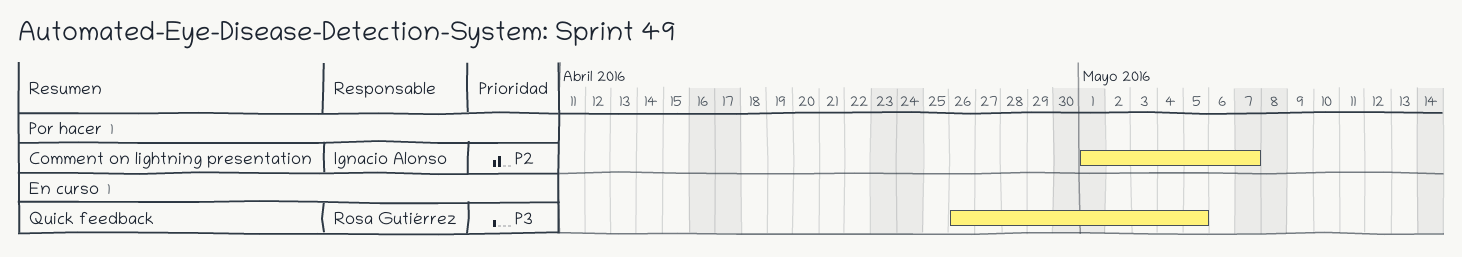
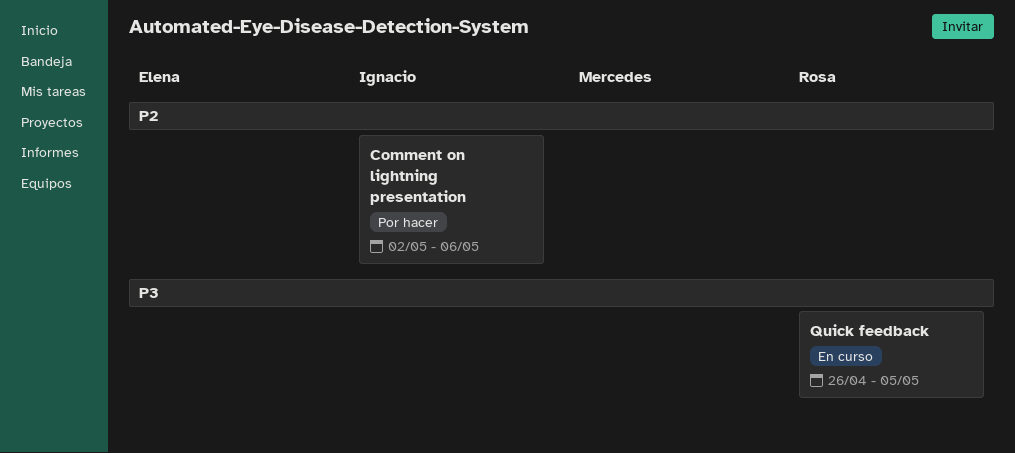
Comment on lightning presentation, start: May 1 -> May 2
Comment on lightning presentation, due: May 7 -> May 6

